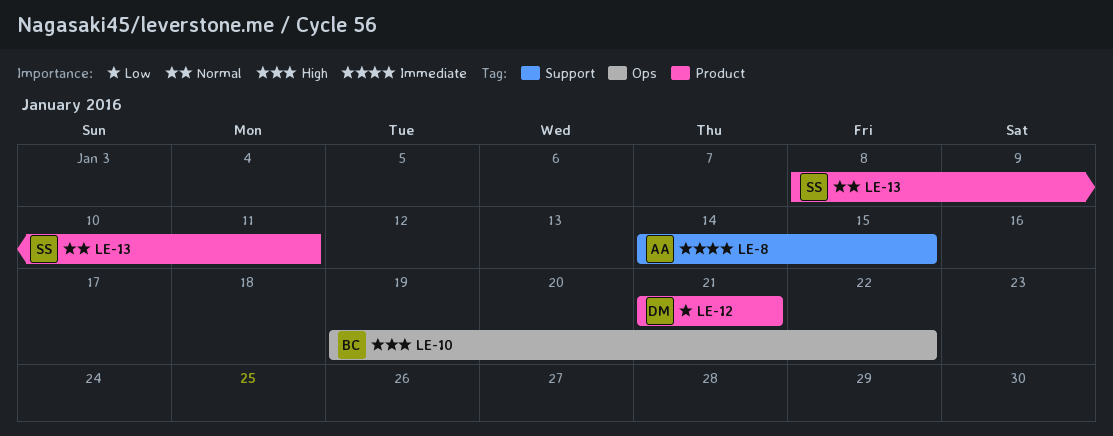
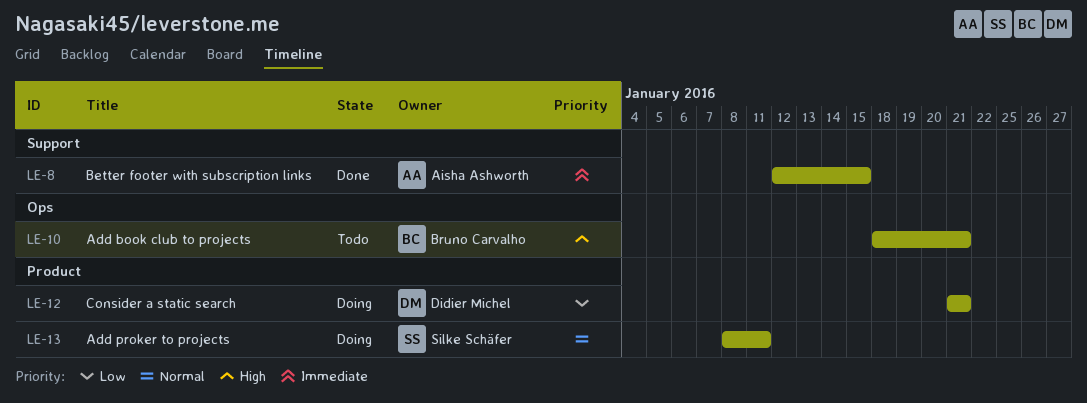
LE-8, start: Jan 14 -> Jan 12
LE-10, start: Jan 19 -> Jan 18
LE-10, due: Jan 22 -> Jan 21

